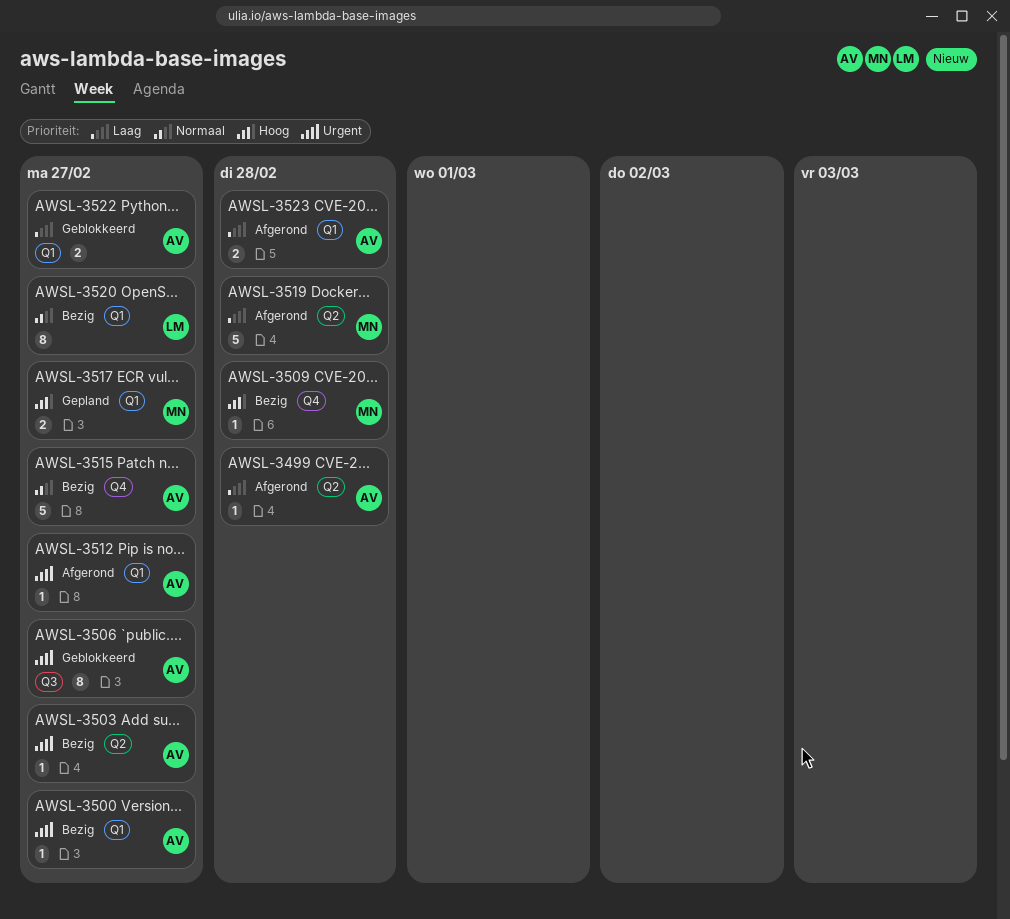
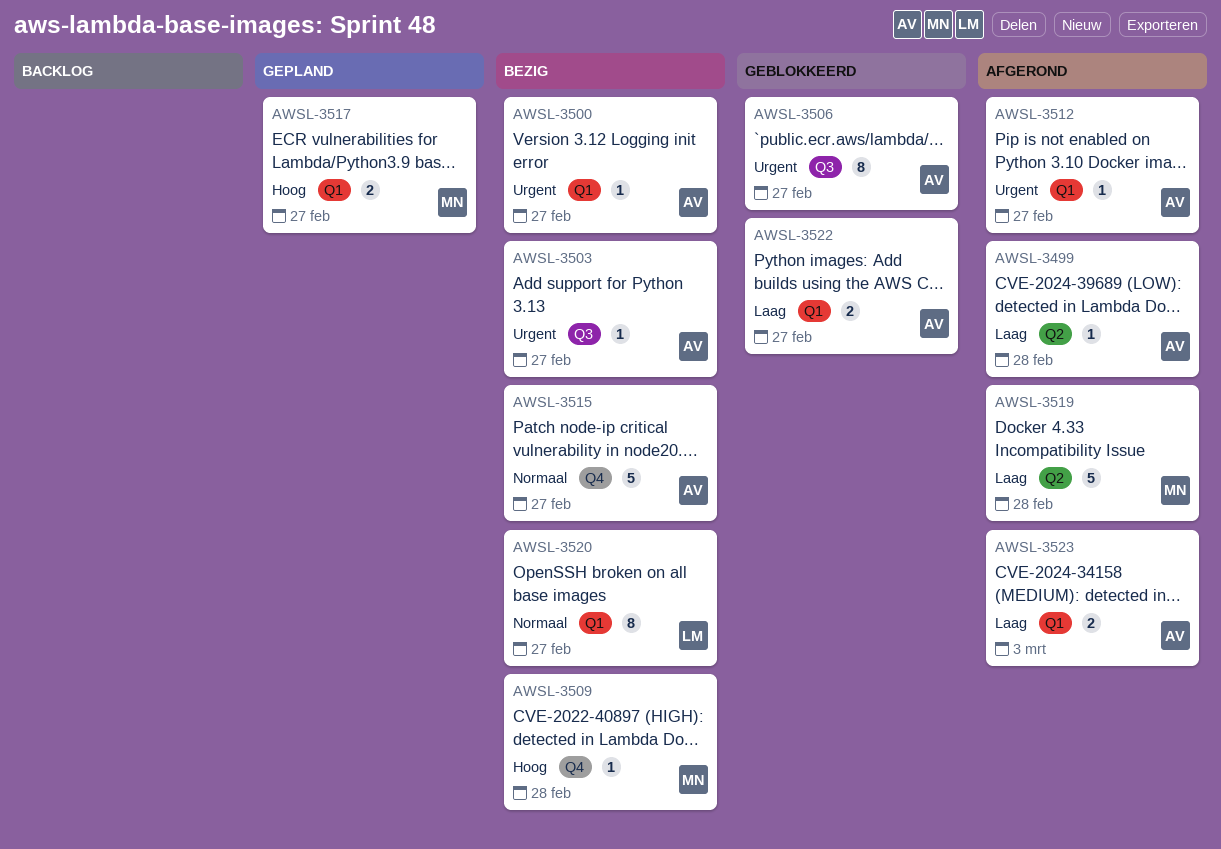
AWSL-3503, label: Q2 -> Q3
AWSL-3523, due: Feb 28 -> Mar 3

